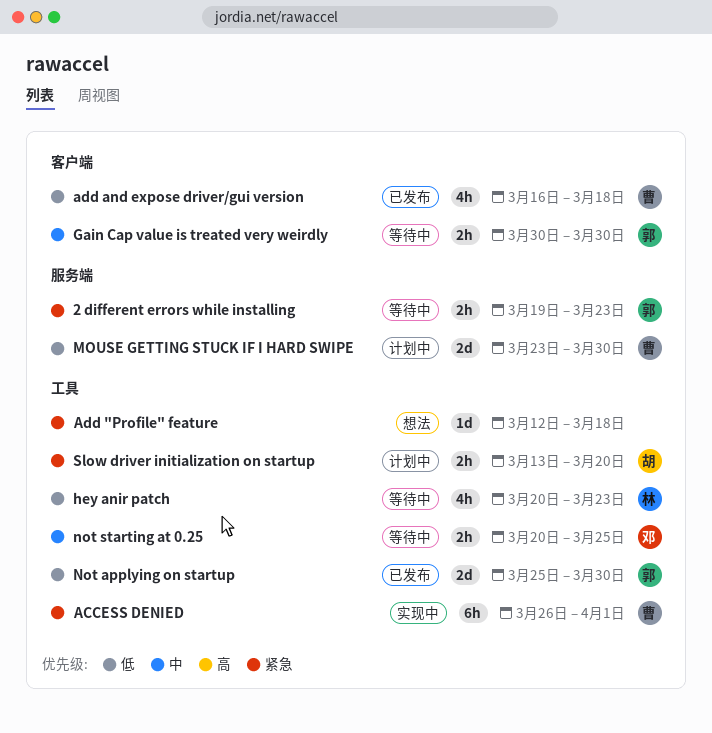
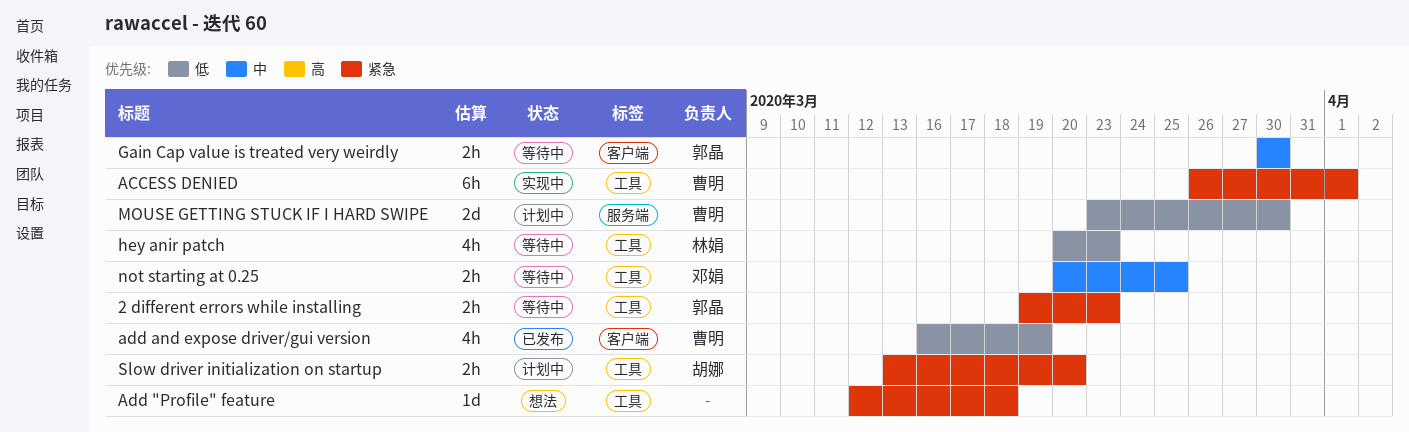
2 different errors while installing, label: 服务端 -> 工具
add and expose driver/gui version, due: Mar 18 -> Mar 19
Not applying on startup: present -> none

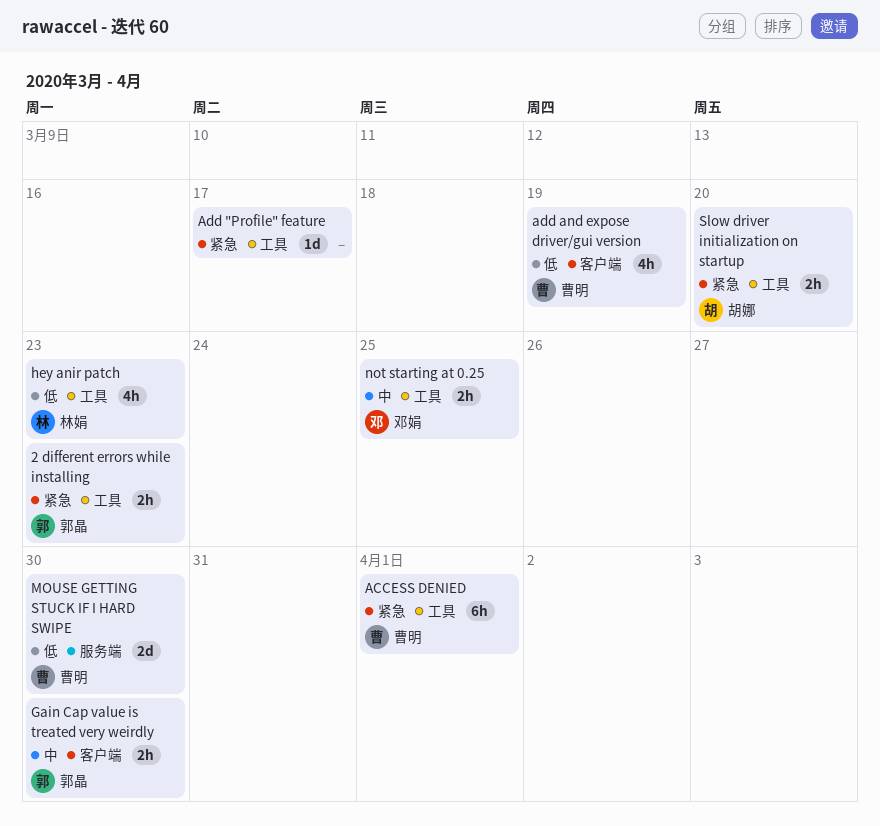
Add "Profile" feature, due: Mar 18 -> Mar 17

